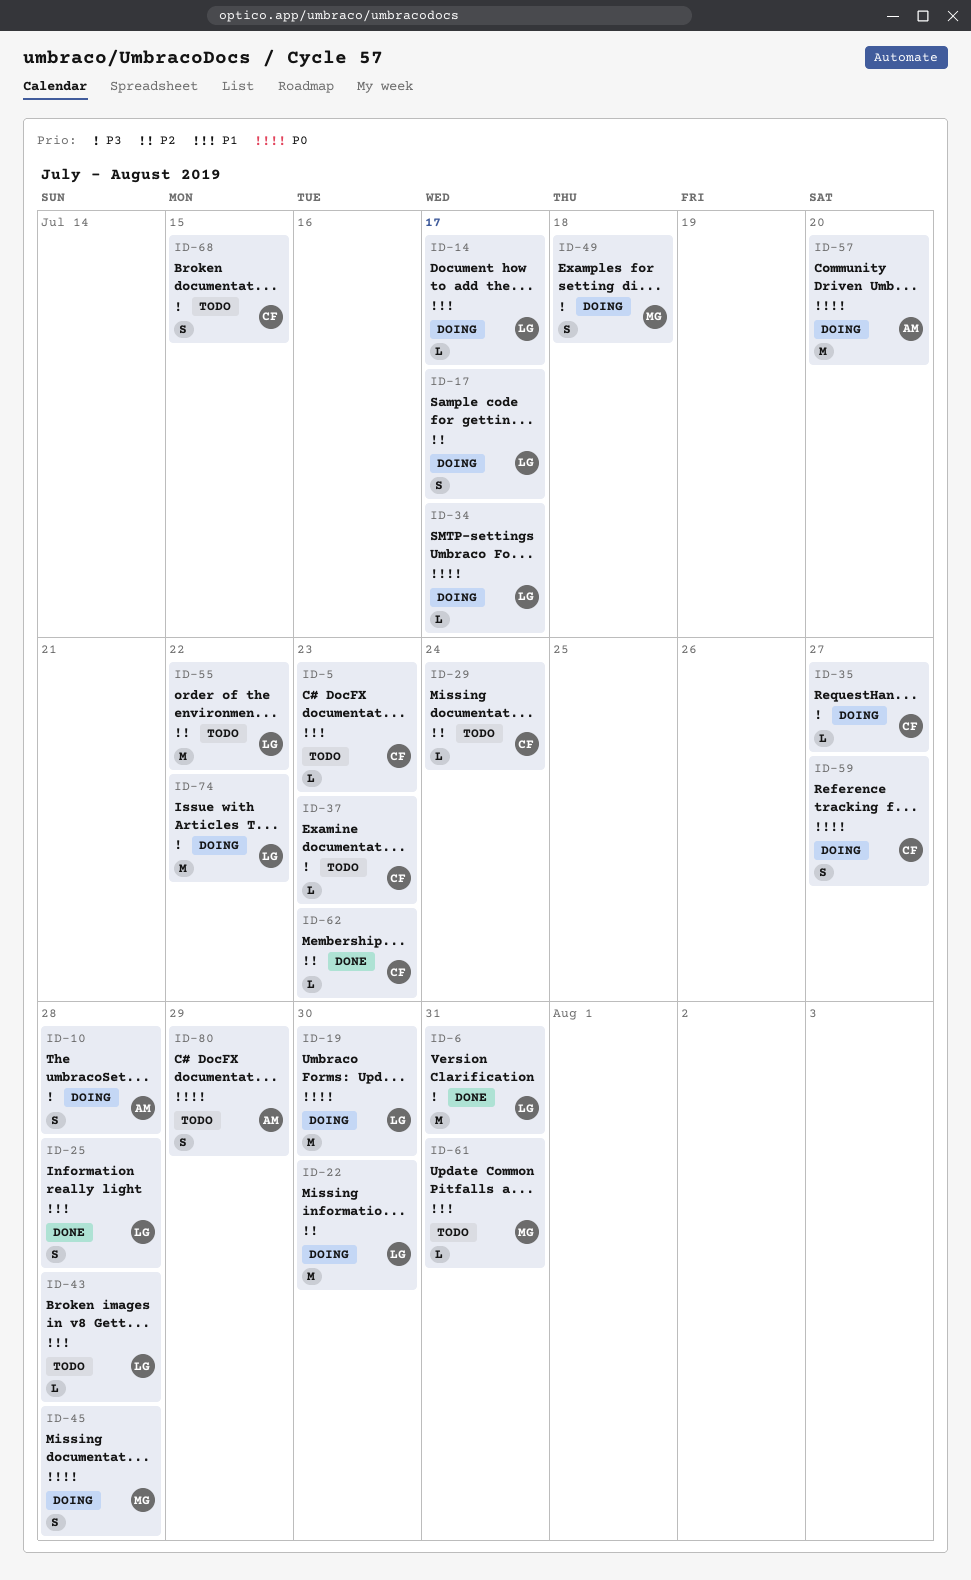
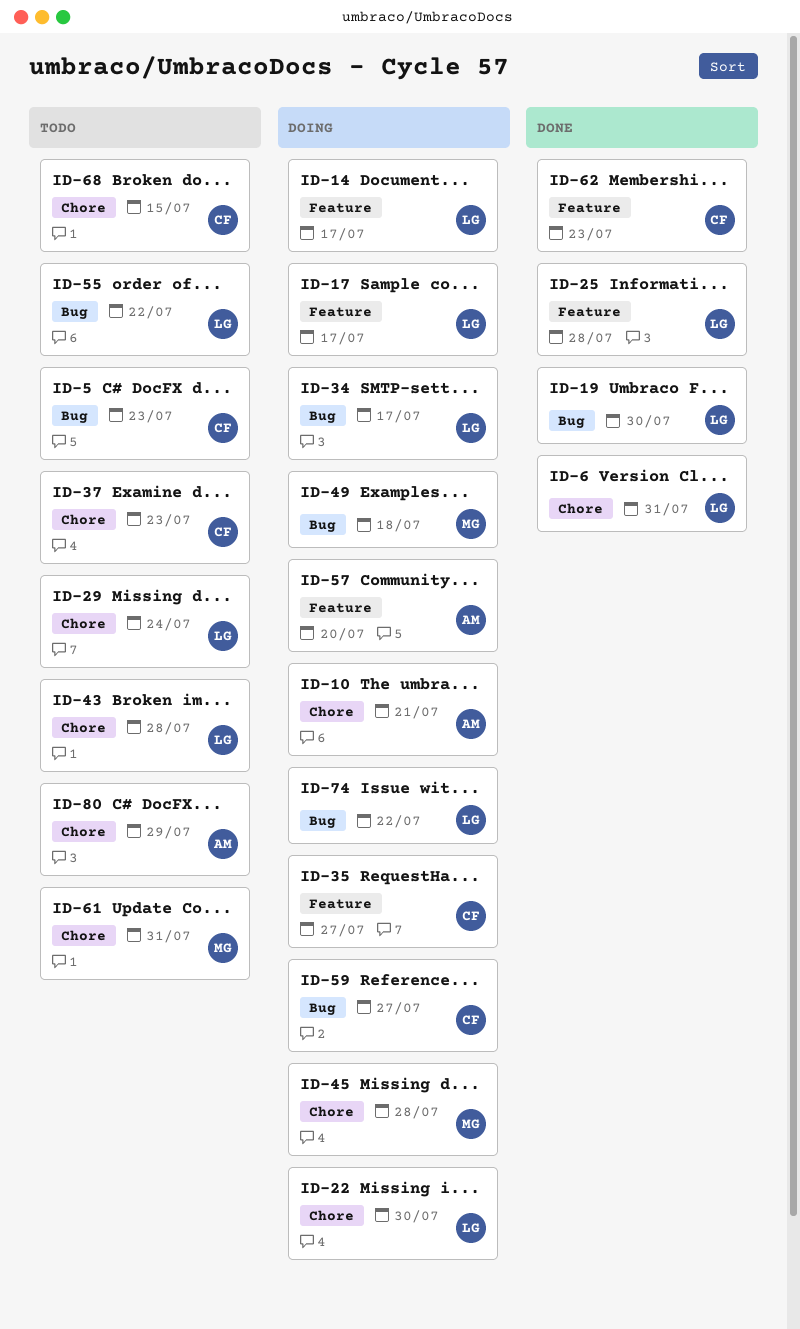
ID-10, due: Jul 28 -> Jul 21
ID-19, status: Doing -> Done
ID-29, owner: CF -> LG

